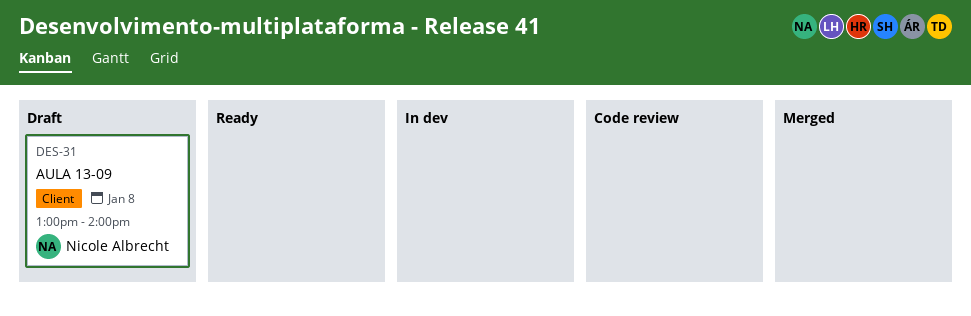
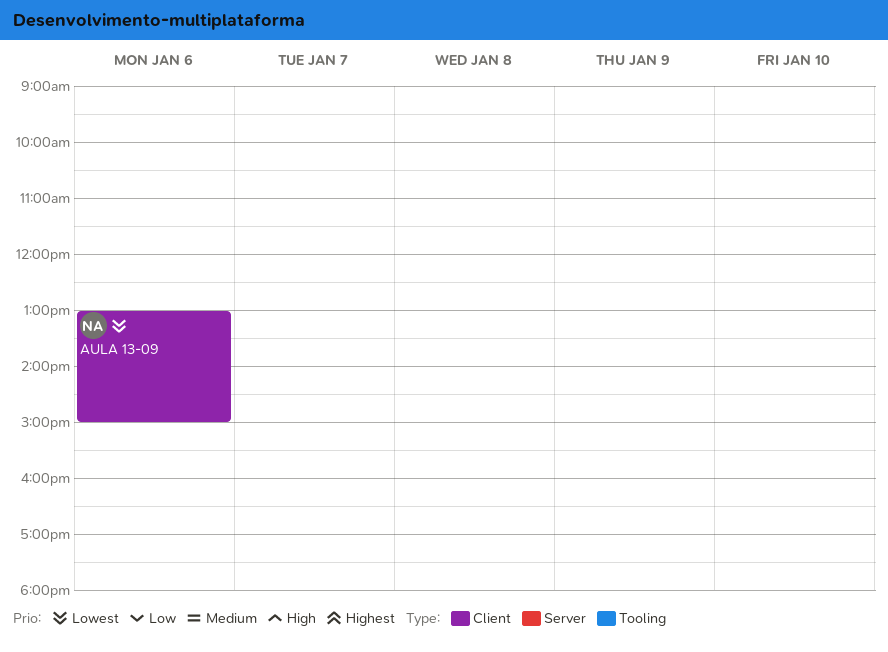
AULA 13-09, day: Jan 8 -> Jan 6
AULA 13-09, ends: 14:00 -> 15:00

